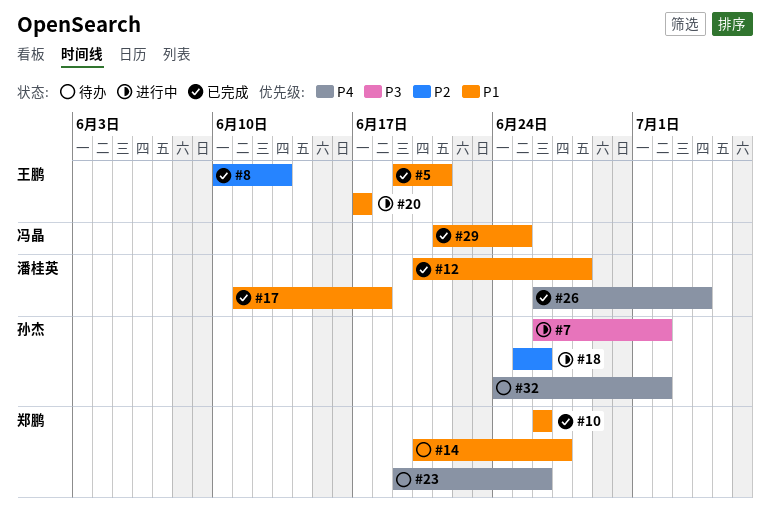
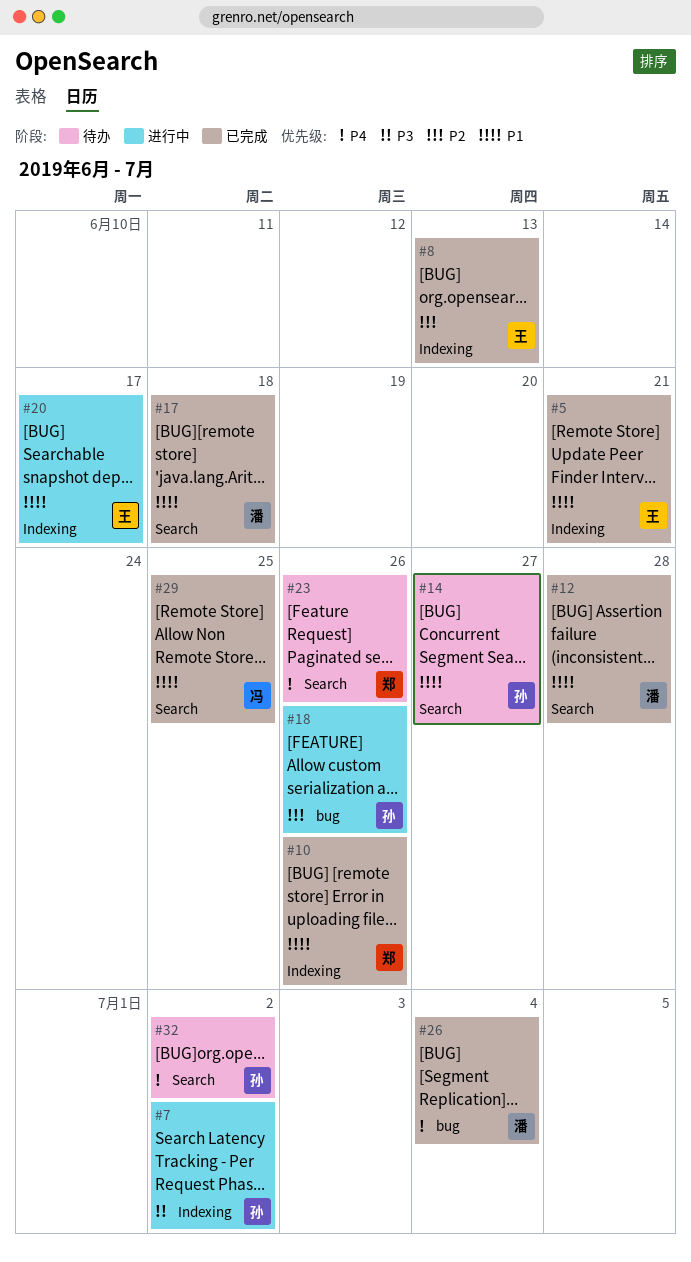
#14, owner: 郑鹏 -> 孙杰

